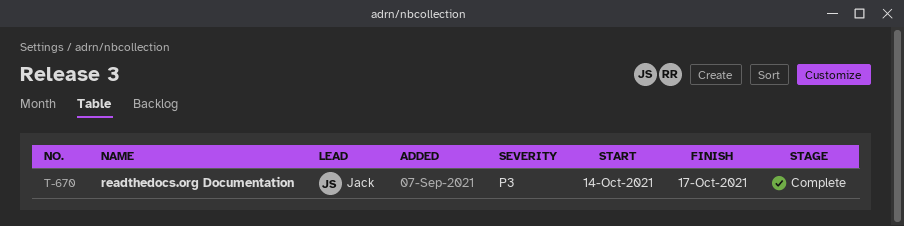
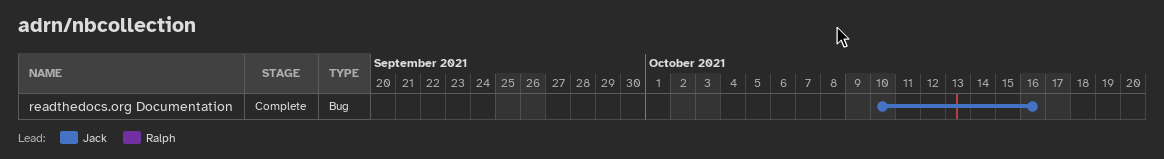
readthedocs.org Documentation, start: Oct 14 -> Oct 10
readthedocs.org Documentation, due: Oct 17 -> Oct 16

